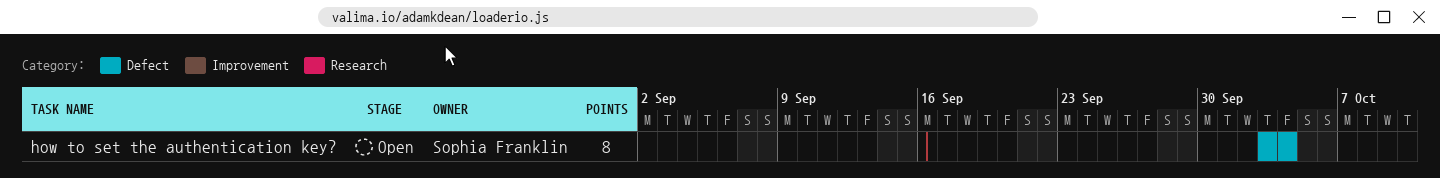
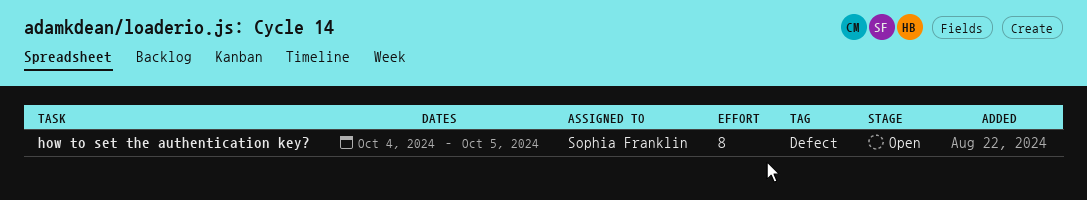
how to set the authentication key?, start: Oct 3 -> Oct 4
how to set the authentication key?, due: Oct 4 -> Oct 5

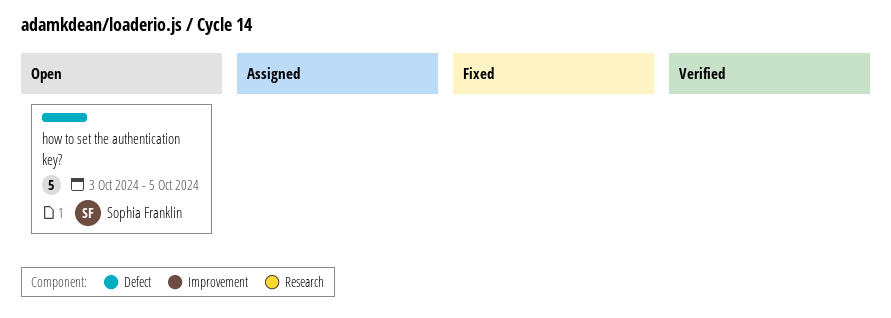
how to set the authentication key?, estimate: 8 -> 5
how to set the authentication key?, start: Oct 4 -> Oct 3

